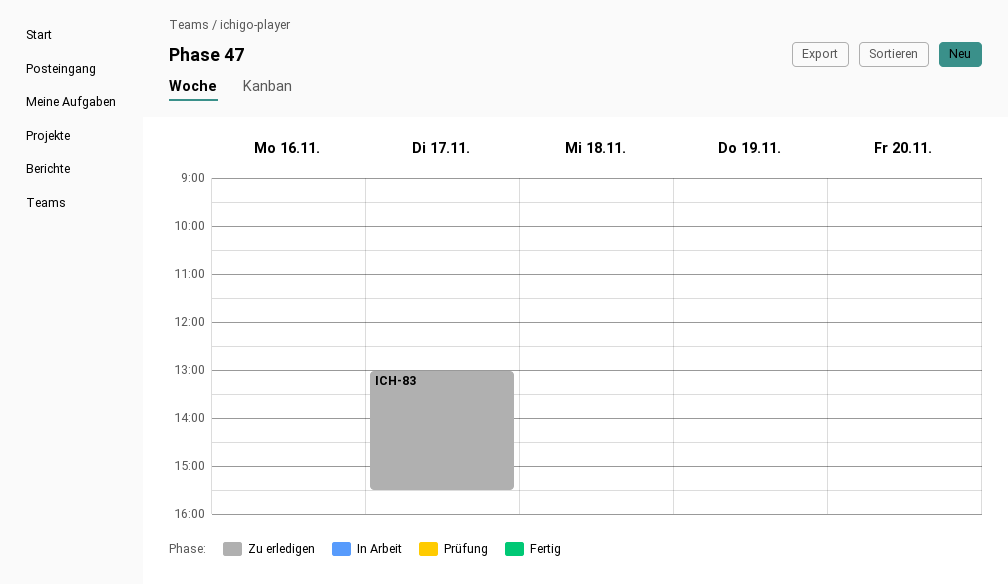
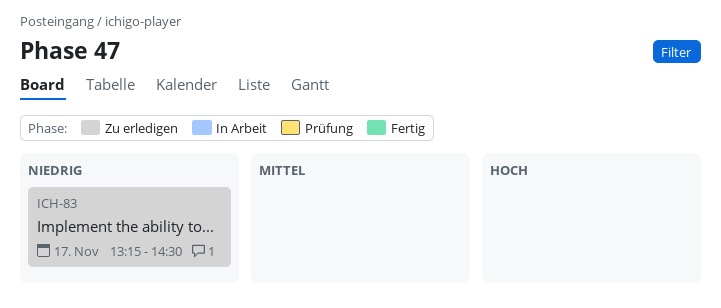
ICH-83, begins: 13:00 -> 13:15
ICH-83, ends: 15:30 -> 14:30

